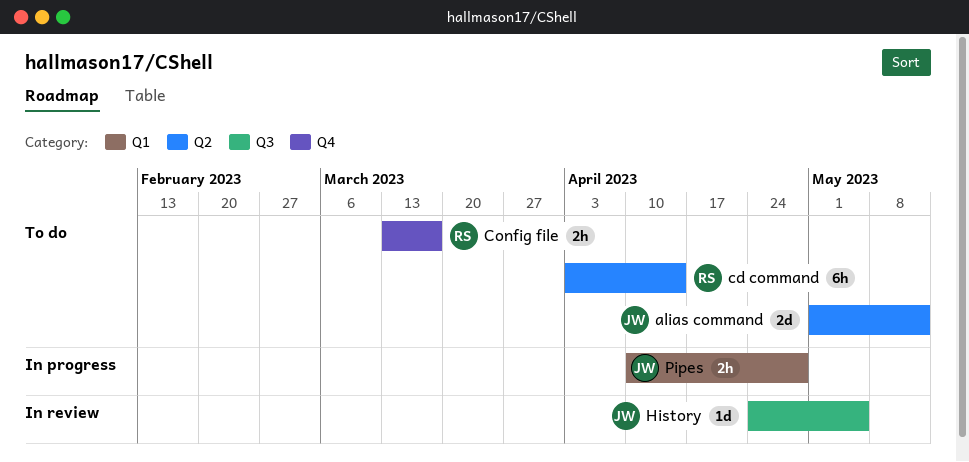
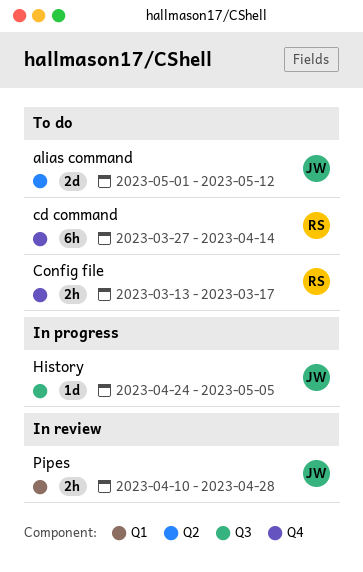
cd command, label: Q2 -> Q4
cd command, start: Apr 3 -> Mar 27
History, status: In review -> In progress
Pipes, status: In progress -> In review

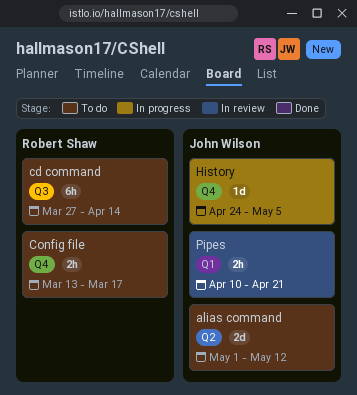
cd command, label: Q4 -> Q3
History, label: Q3 -> Q4
Pipes, due: Apr 28 -> Apr 21

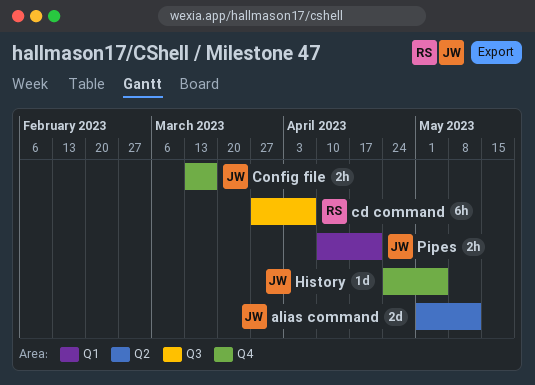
cd command, due: Apr 14 -> Apr 7
Config file, owner: Robert Shaw -> John Wilson

